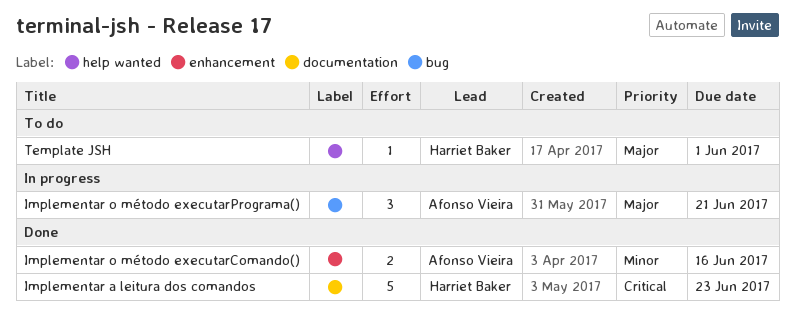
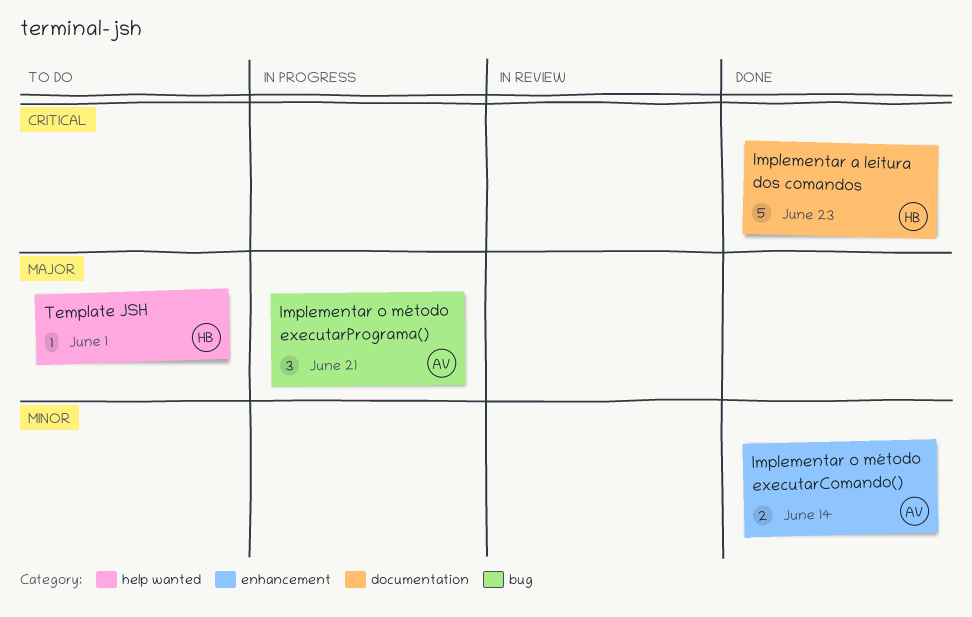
Implementar o método executarComando(), due: Jun 16 -> Jun 14

